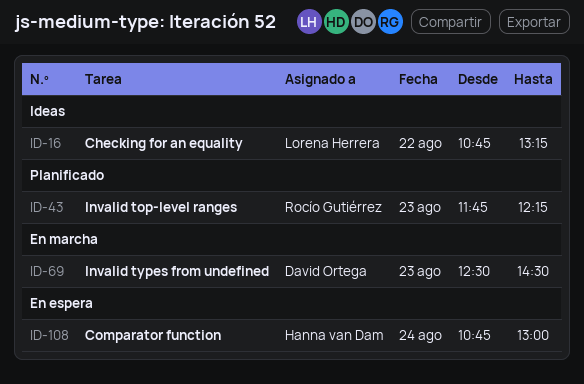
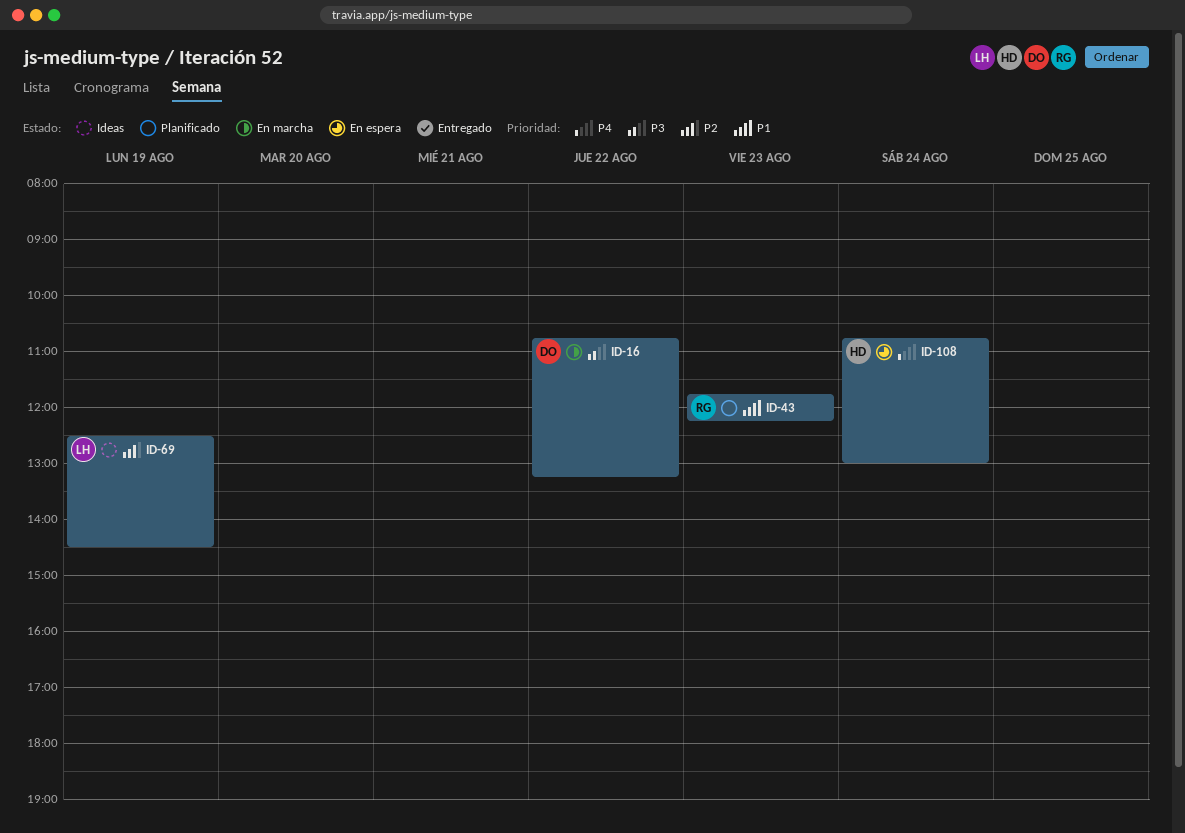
ID-16, status: Ideas -> En marcha
ID-16, owner: Lorena Herrera -> David Ortega
ID-69, status: En marcha -> Ideas
ID-69, owner: David Ortega -> Lorena Herrera
ID-69, day: Aug 23 -> Aug 19

